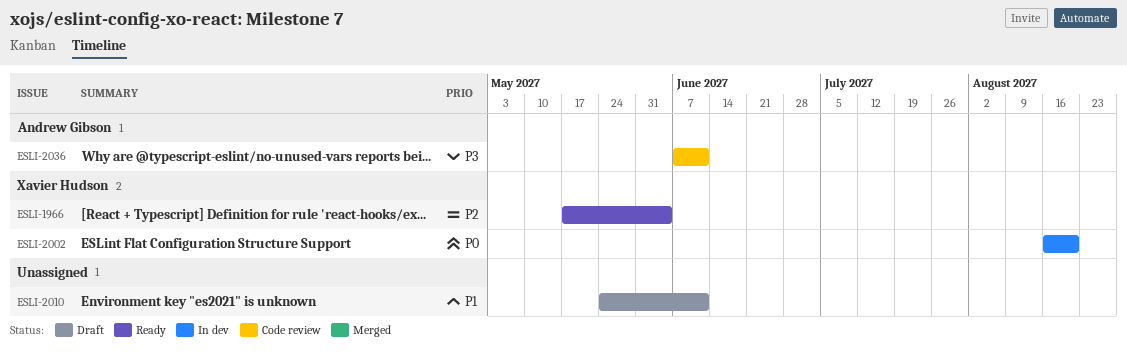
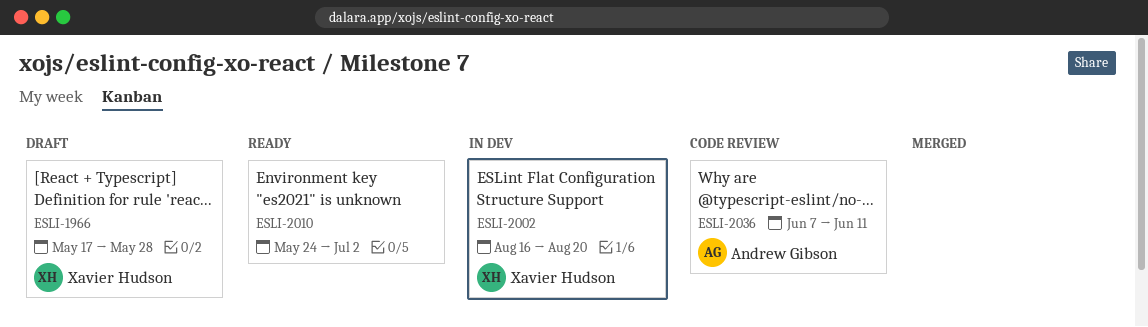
ESLI-1966, status: Ready -> Draft
ESLI-1966, due: Jun 4 -> May 28
ESLI-2010, status: Draft -> Ready
ESLI-2010, due: Jun 11 -> Jul 2

